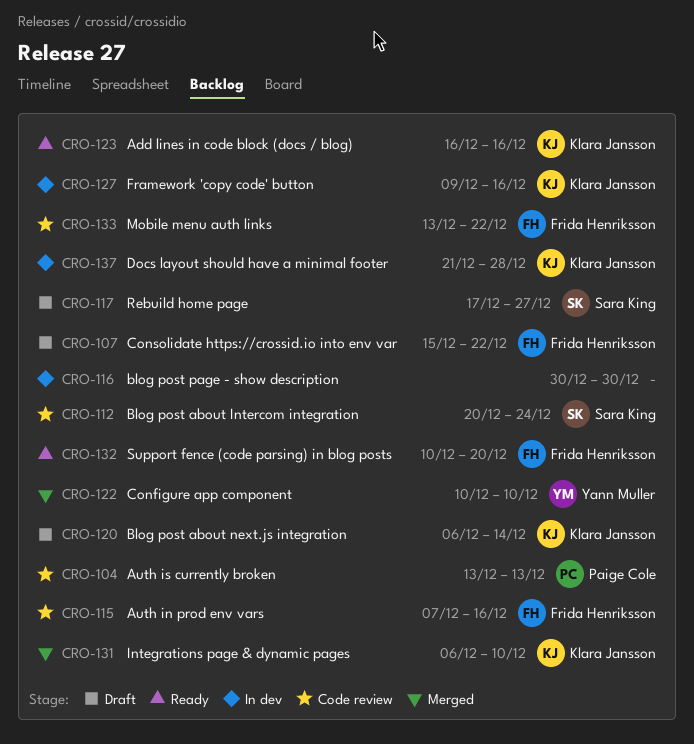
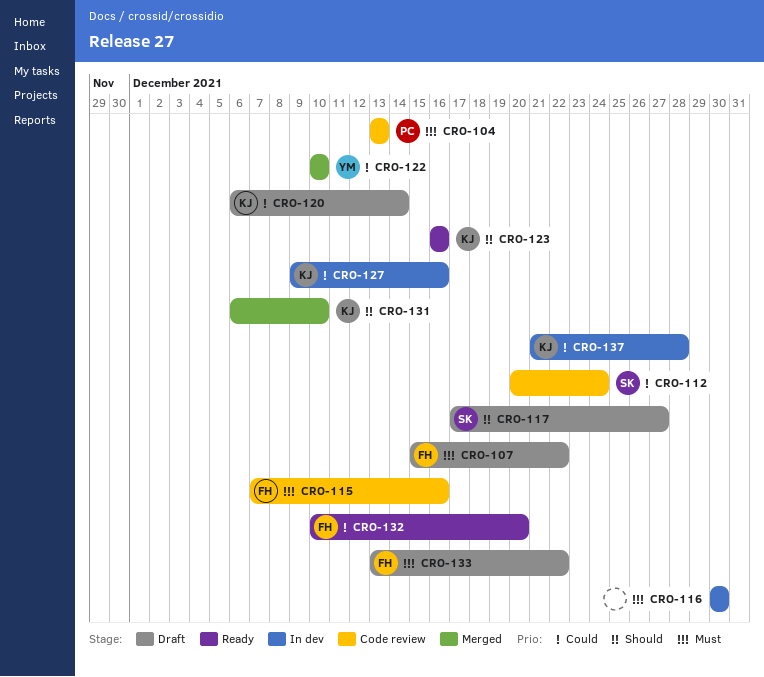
CRO-133, status: Code review -> Draft

